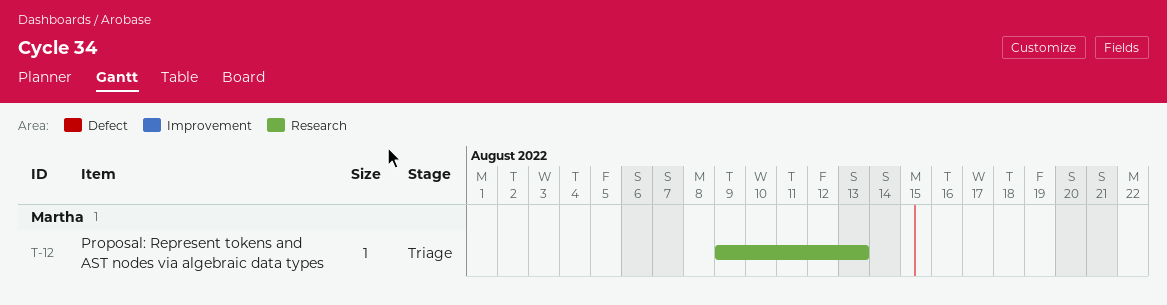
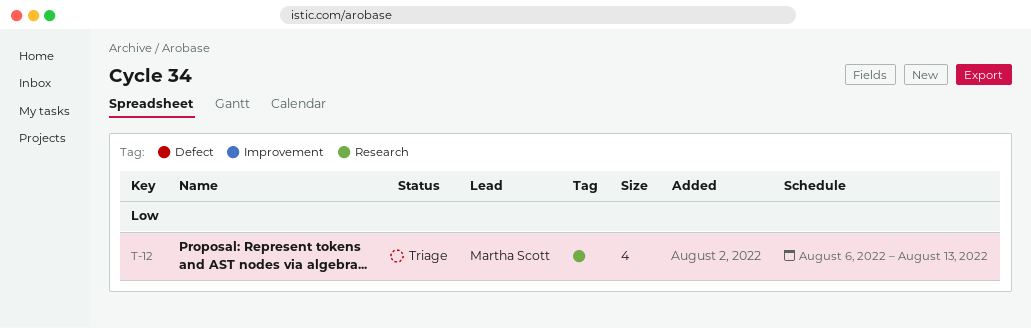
T-12, estimate: 1 -> 4
T-12, start: Aug 9 -> Aug 6

